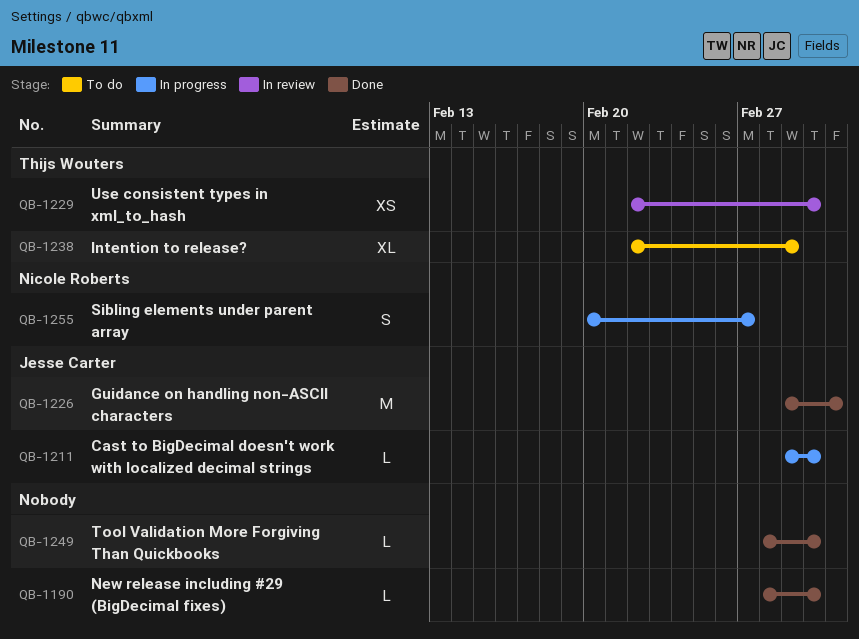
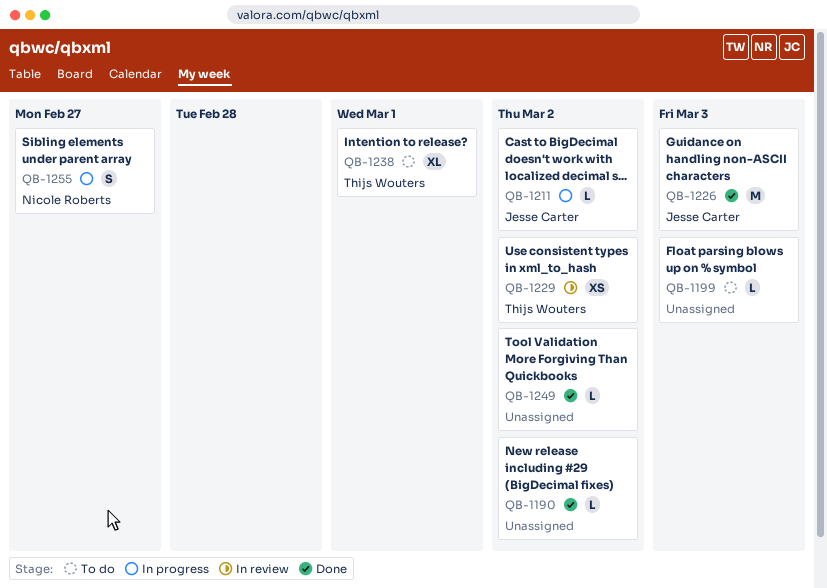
QB-1199: none -> present

